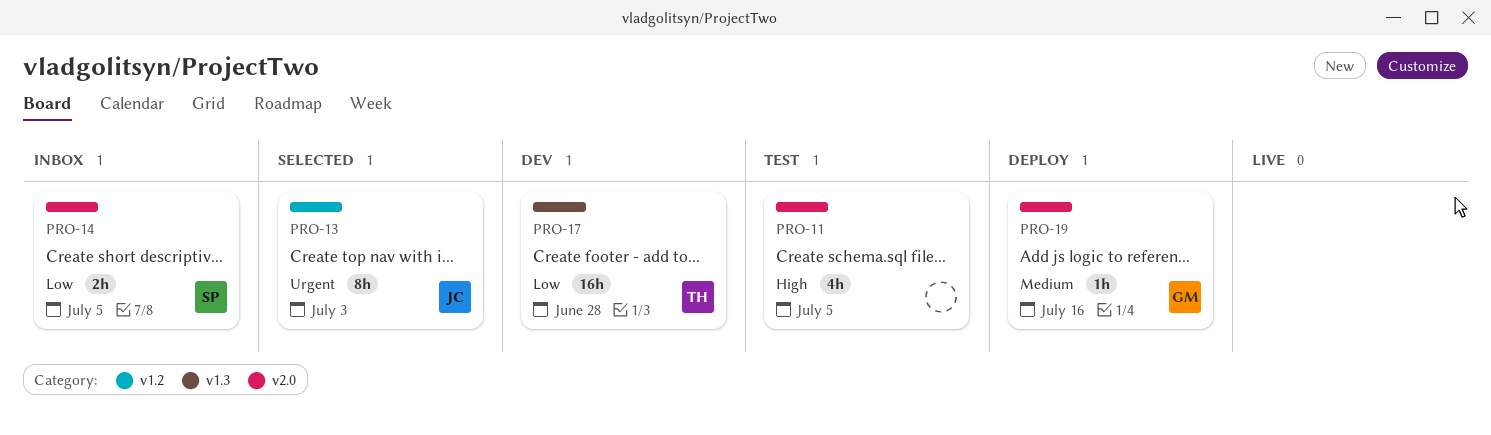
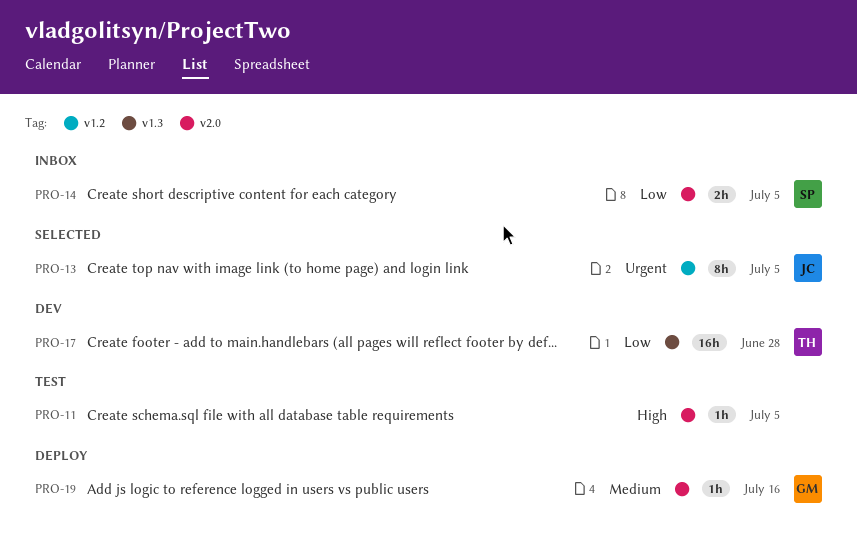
PRO-11, estimate: 4h -> 1h
PRO-13, due: Jul 3 -> Jul 5

